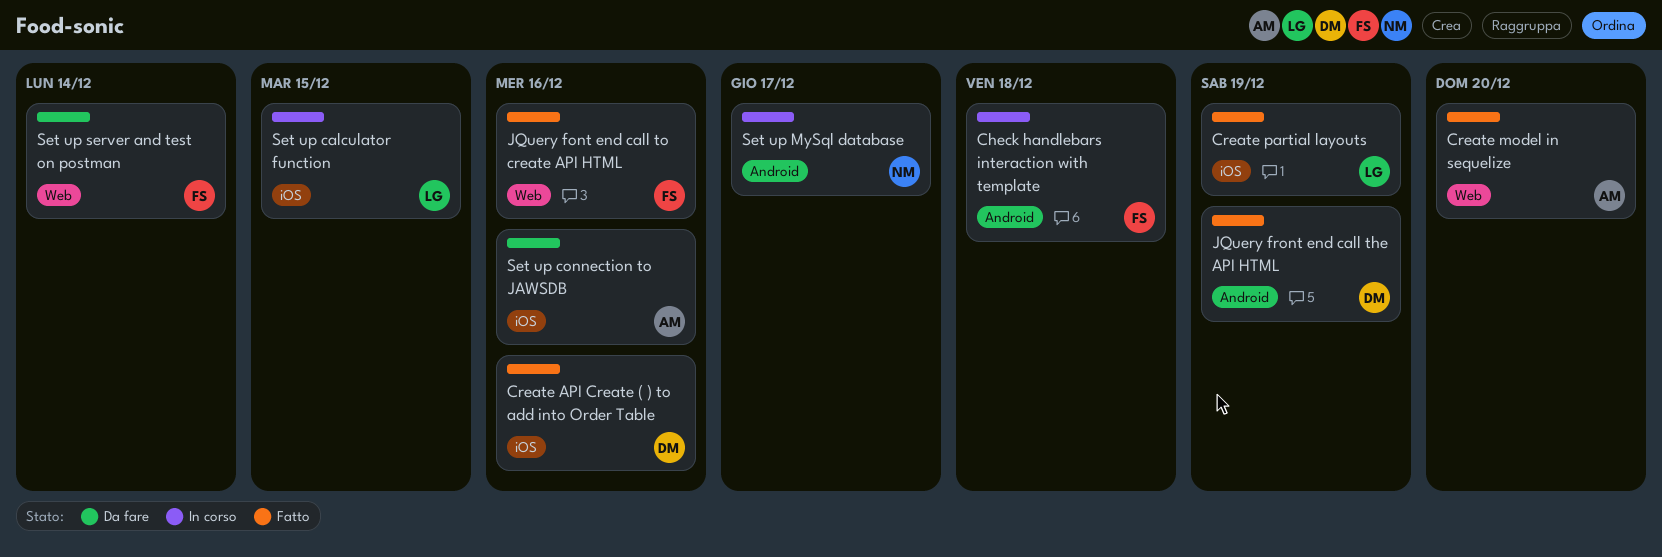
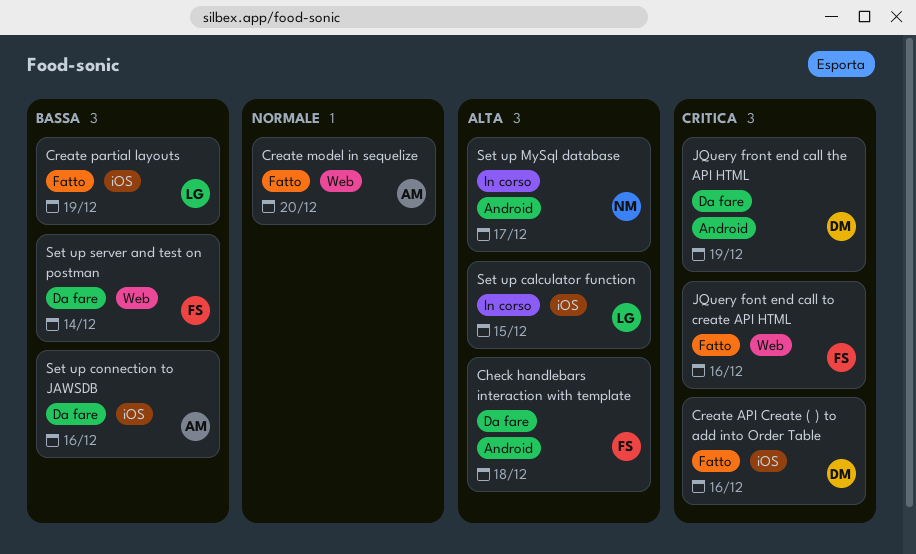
Check handlebars interaction with template, status: In corso -> Da fare
JQuery front end call the API HTML, status: Fatto -> Da fare

